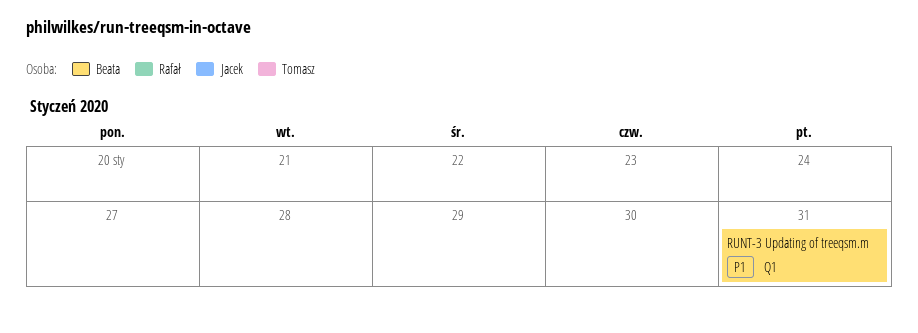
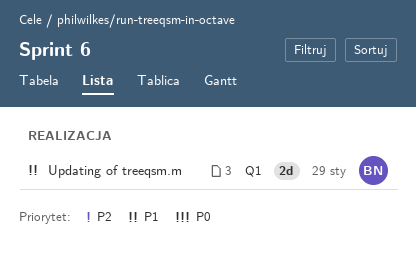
Updating of treeqsm.m, due: Jan 31 -> Jan 29

